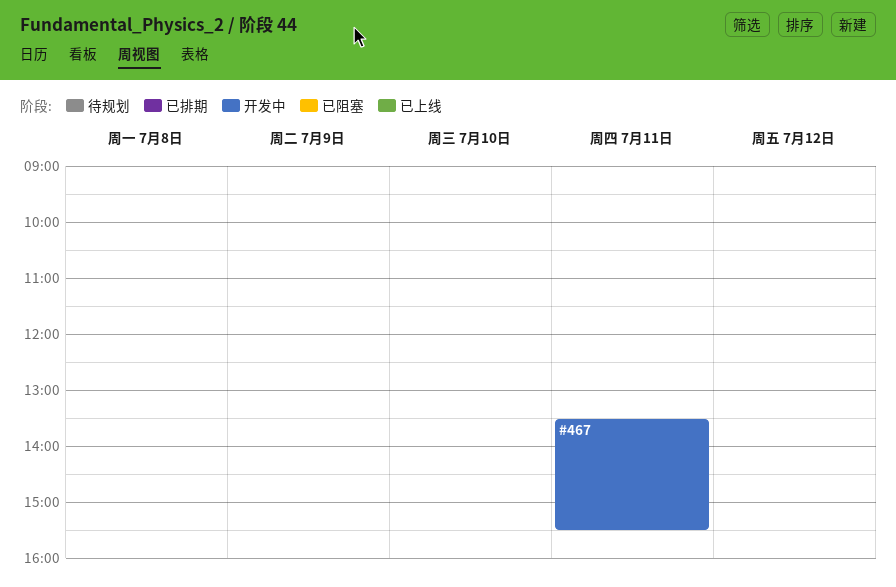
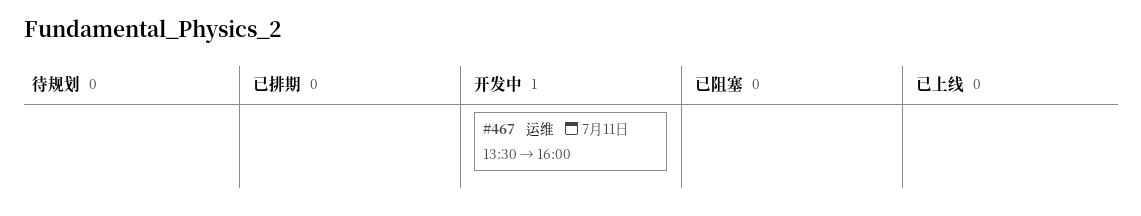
#467, ends: 15:30 -> 16:00

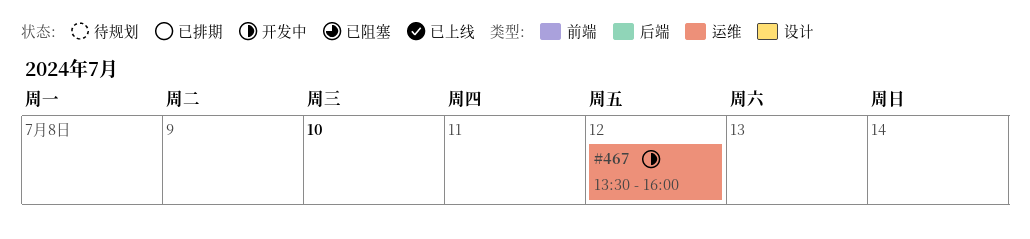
#467, day: Jul 11 -> Jul 12

